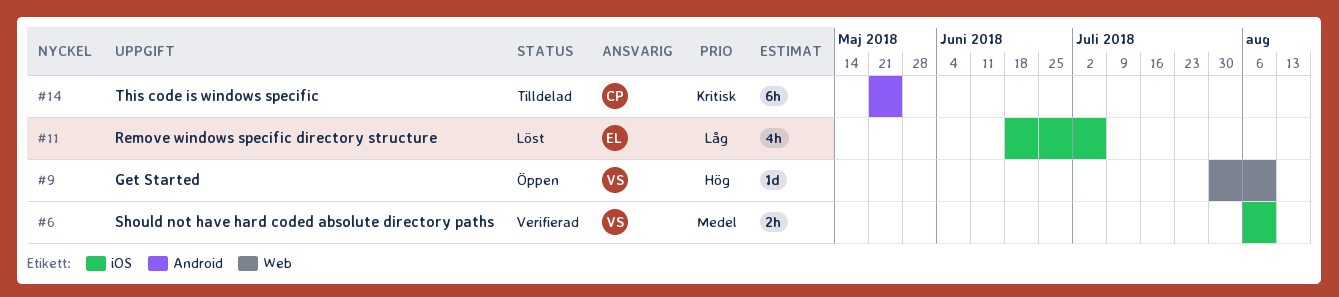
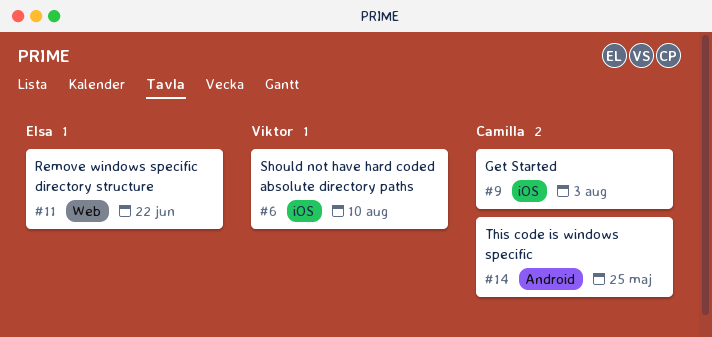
#9, owner: Viktor -> Camilla
#9, label: Web -> iOS
#9, due: Aug 10 -> Aug 3
#11, label: iOS -> Web
#11, due: Jul 6 -> Jun 22

